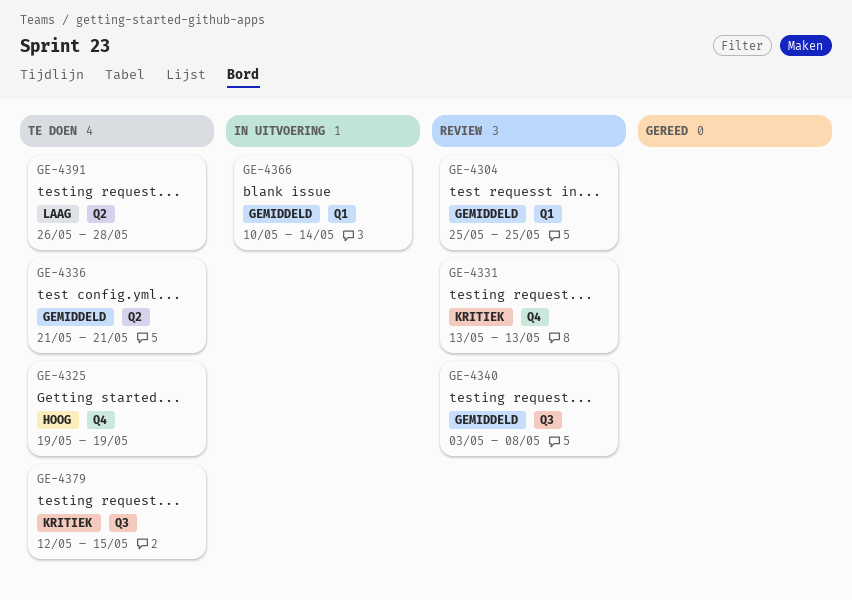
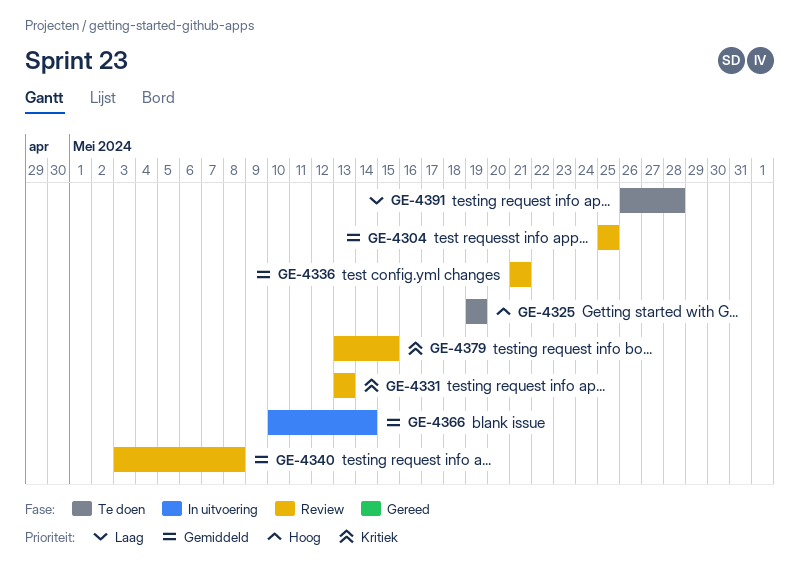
GE-4336, status: Te doen -> Review
GE-4379, status: Te doen -> Review
GE-4379, start: May 12 -> May 13

